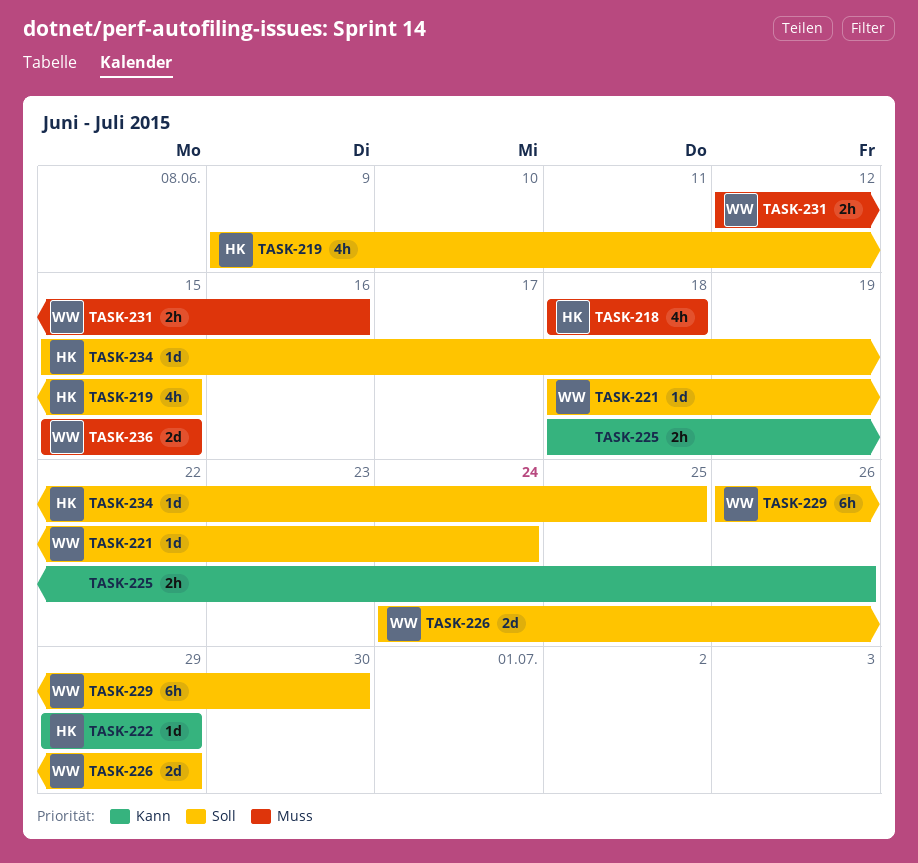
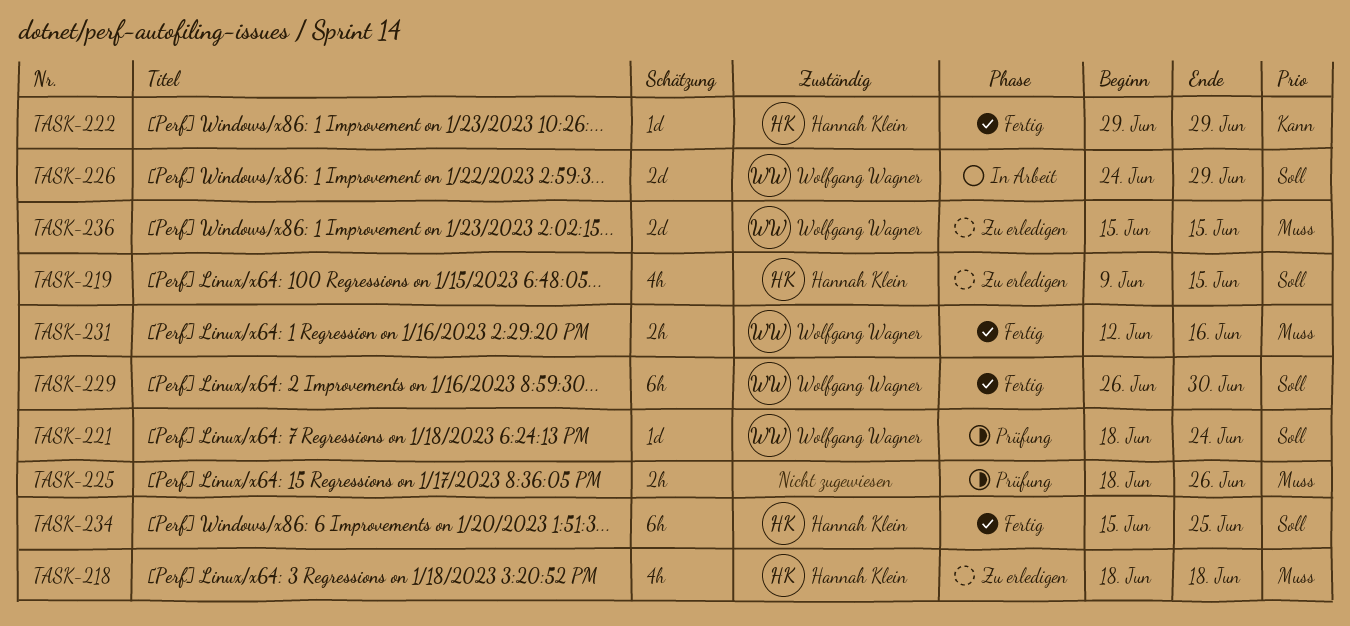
TASK-225, priority: Kann -> Muss
TASK-234, estimate: 1d -> 6h

